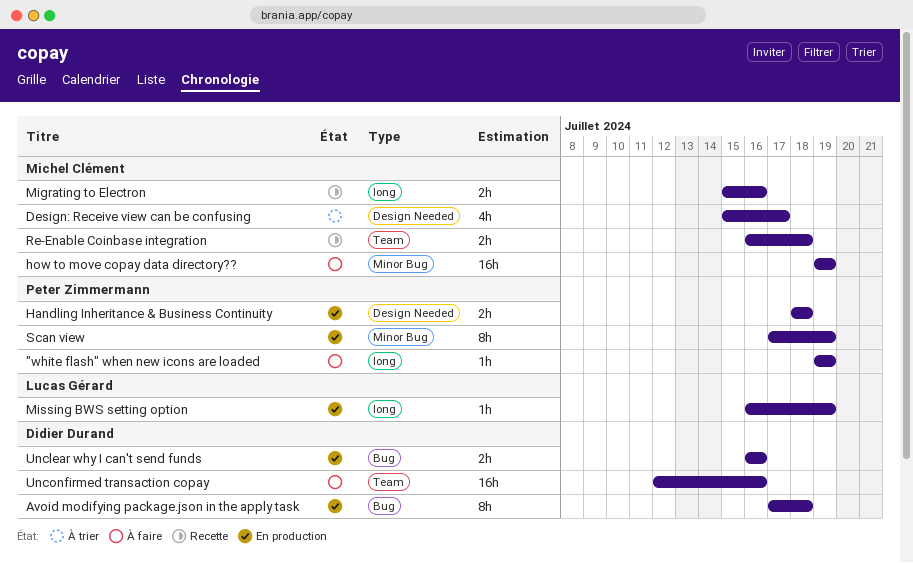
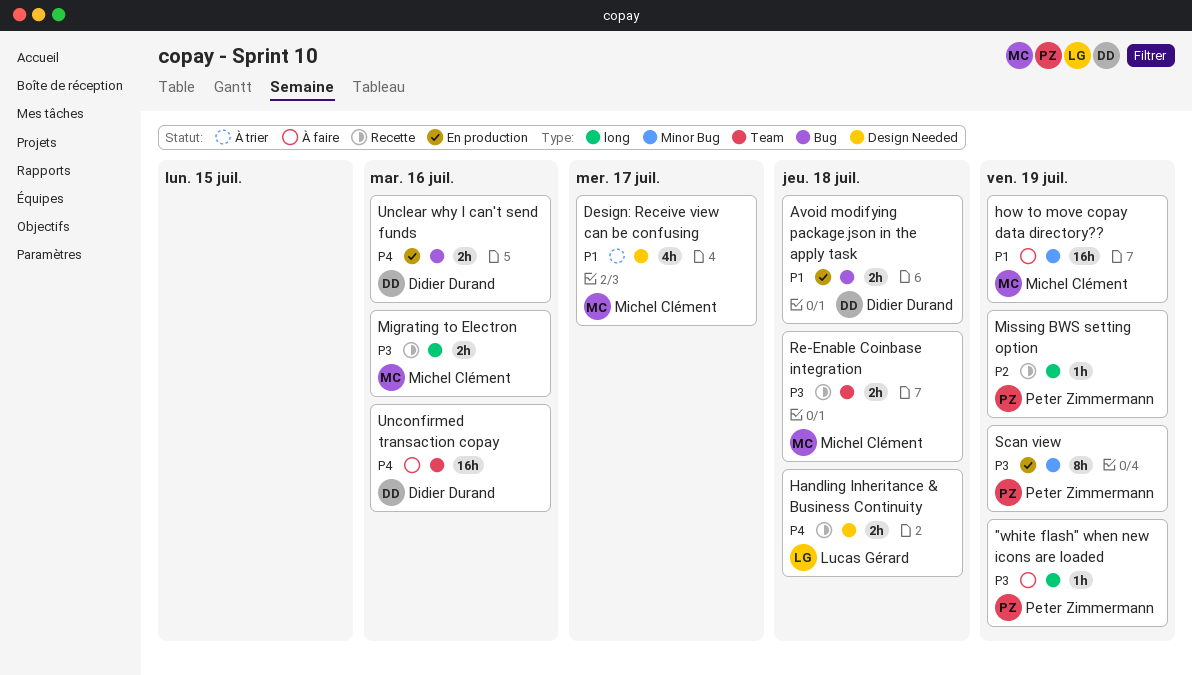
Avoid modifying package.json in the apply task, estimate: 8h -> 2h
Handling Inheritance & Business Continuity, status: En production -> Recette
Handling Inheritance & Business Continuity, owner: Peter Zimmermann -> Lucas Gérard
Missing BWS setting option, status: En production -> Recette
Missing BWS setting option, owner: Lucas Gérard -> Peter Zimmermann

